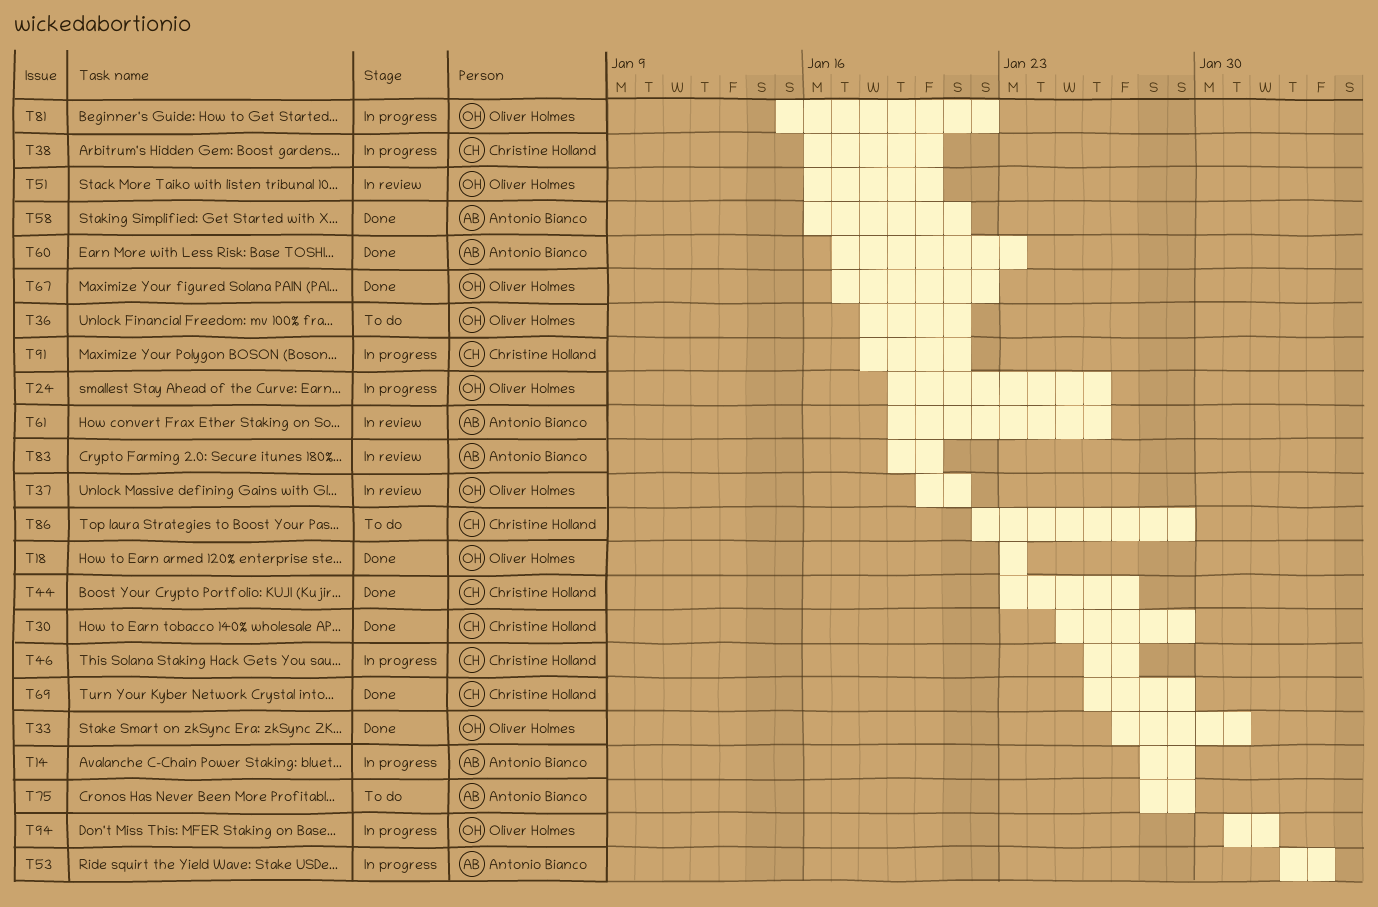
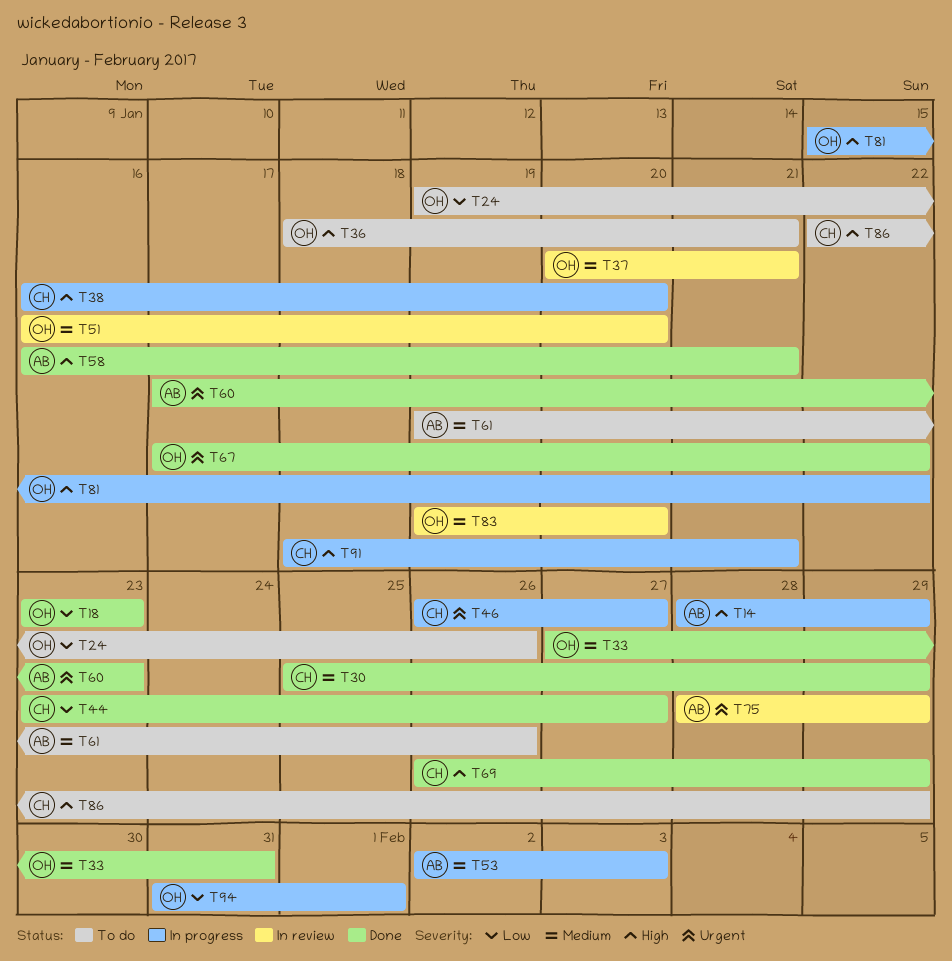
T24, status: In progress -> To do
T61, status: In review -> To do
T75, status: To do -> In review
T83, owner: Antonio Bianco -> Oliver Holmes

